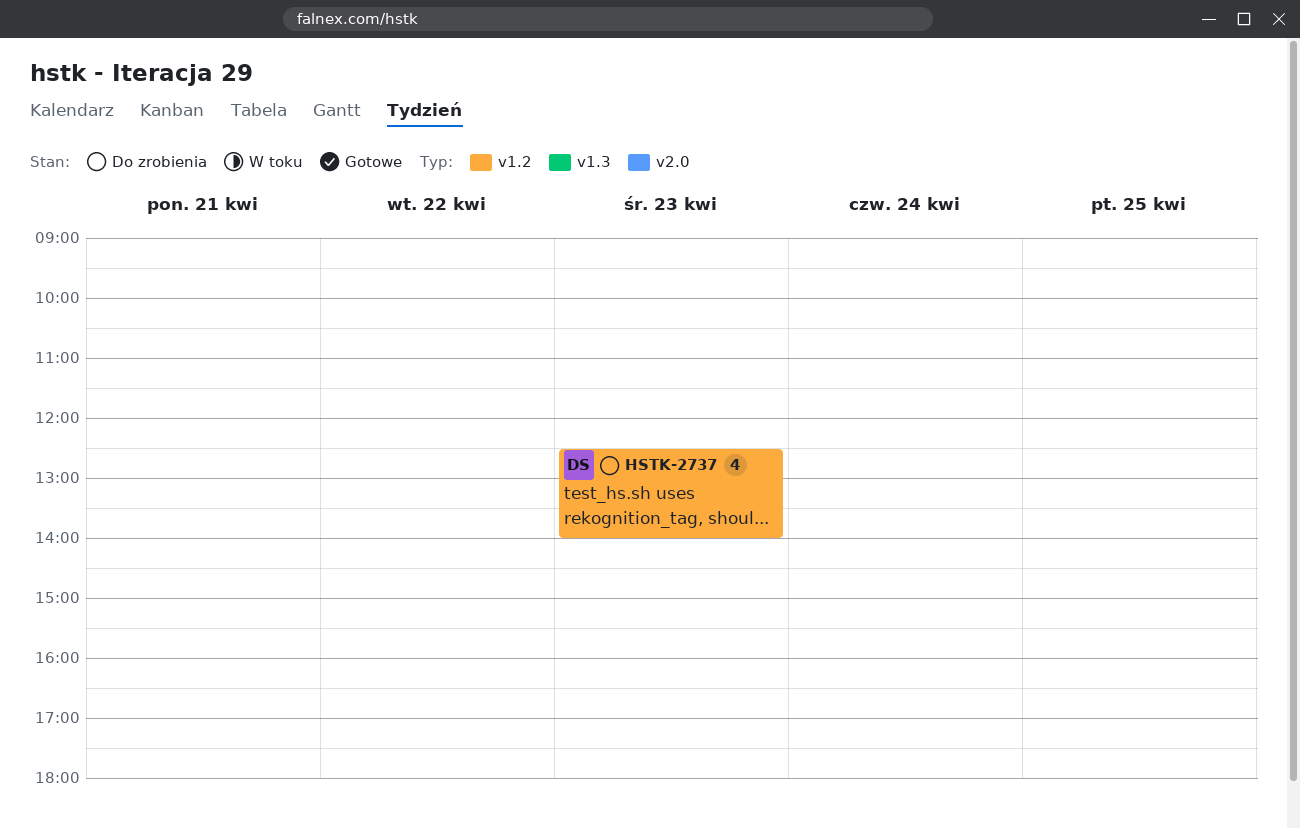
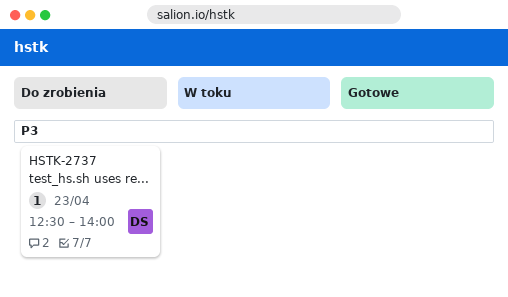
HSTK-2737, estimate: 4 -> 1

